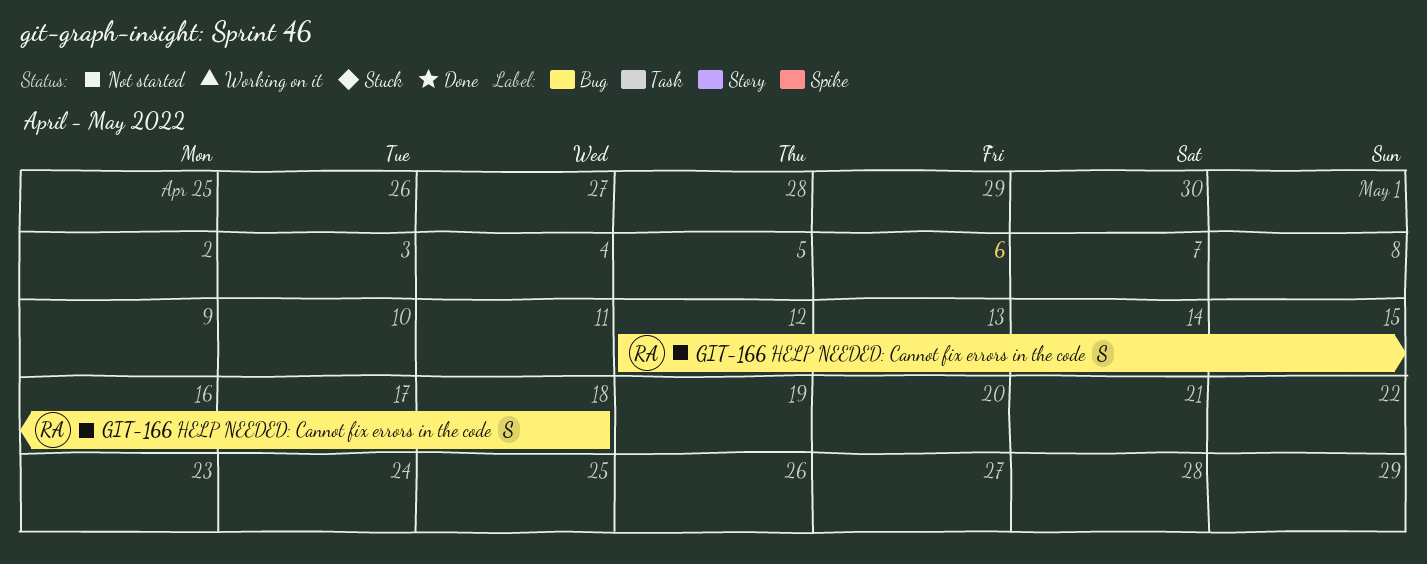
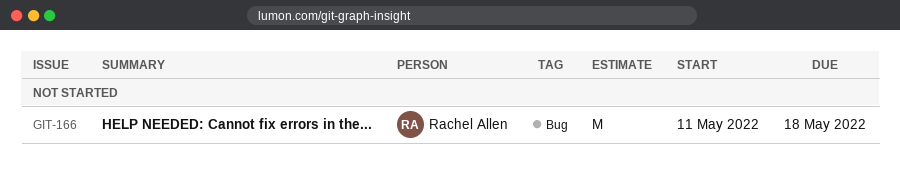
GIT-166, estimate: S -> M
GIT-166, start: May 12 -> May 11

